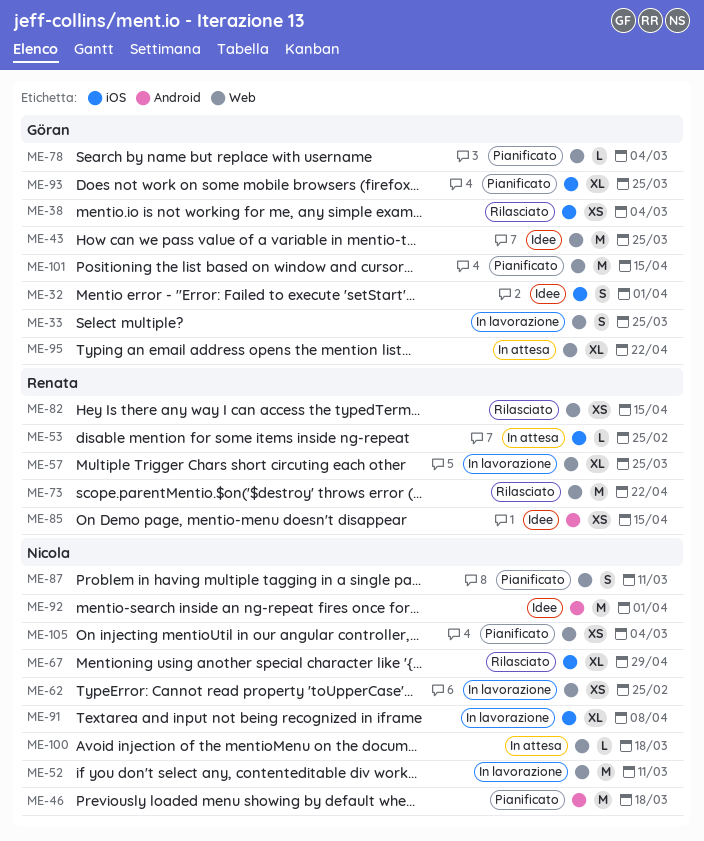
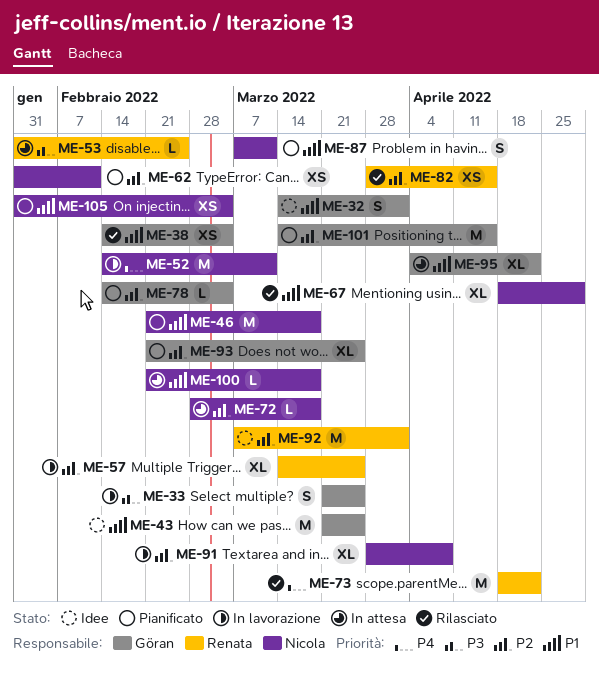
ME-62, status: In lavorazione -> Pianificato
ME-62, due: Feb 25 -> Feb 11
ME-72: none -> present
ME-85: present -> none
ME-92, owner: Nicola -> Renata

